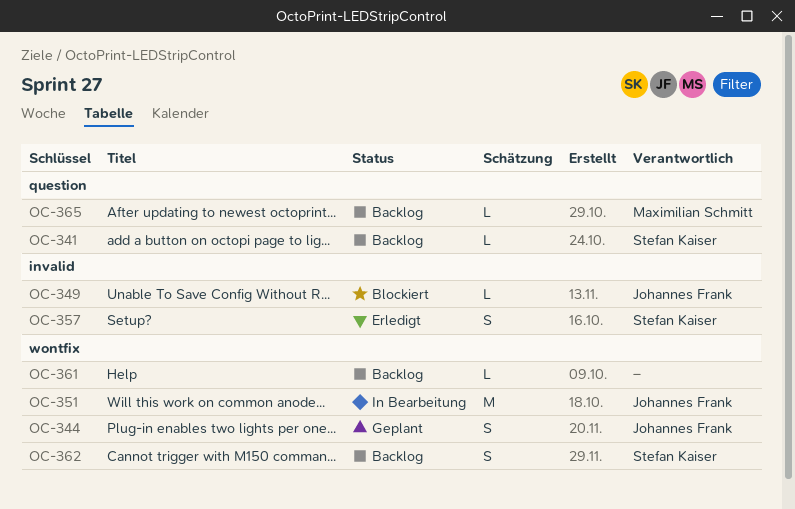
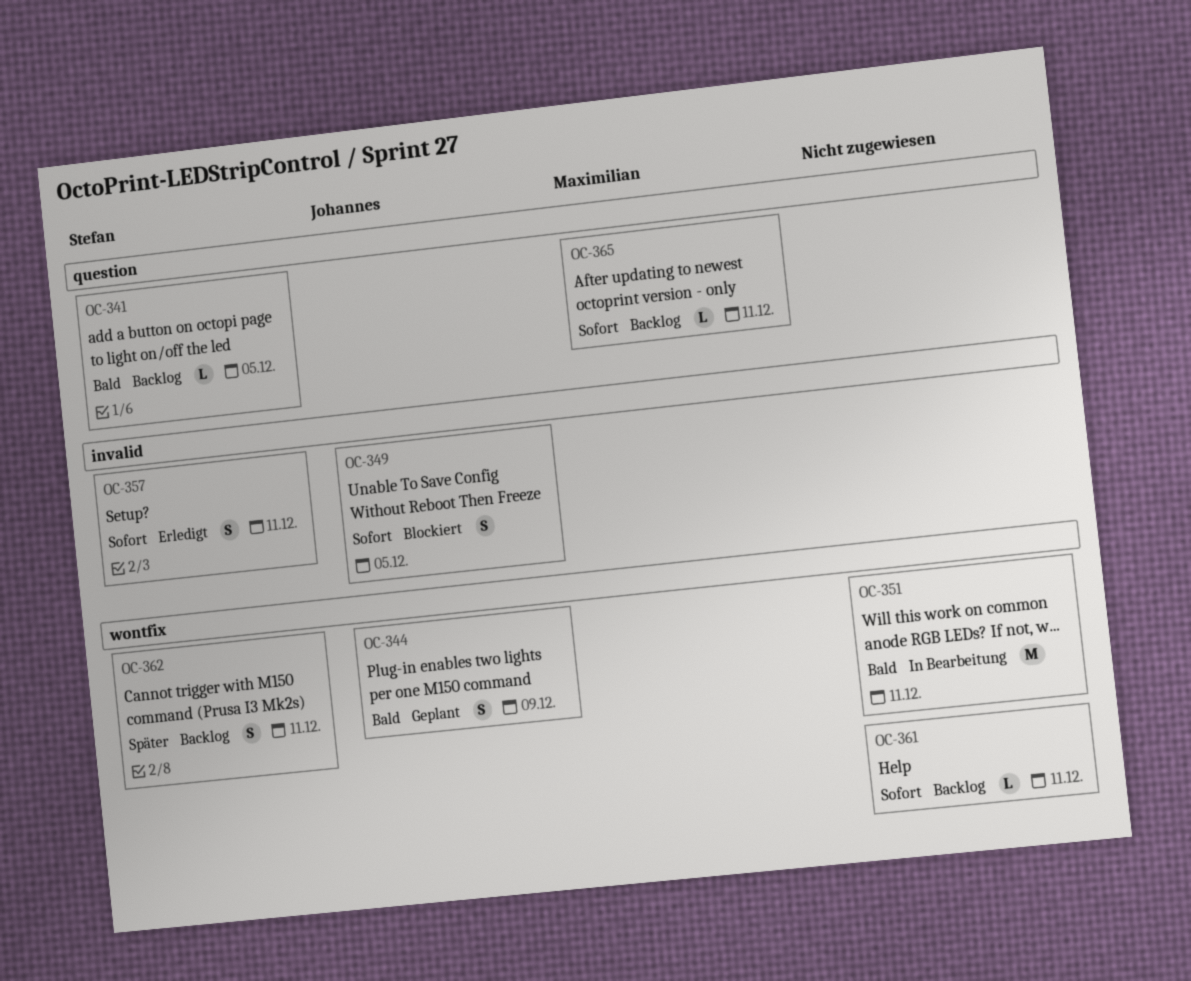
OC-349, estimate: L -> S
OC-351, owner: Johannes Frank -> none

